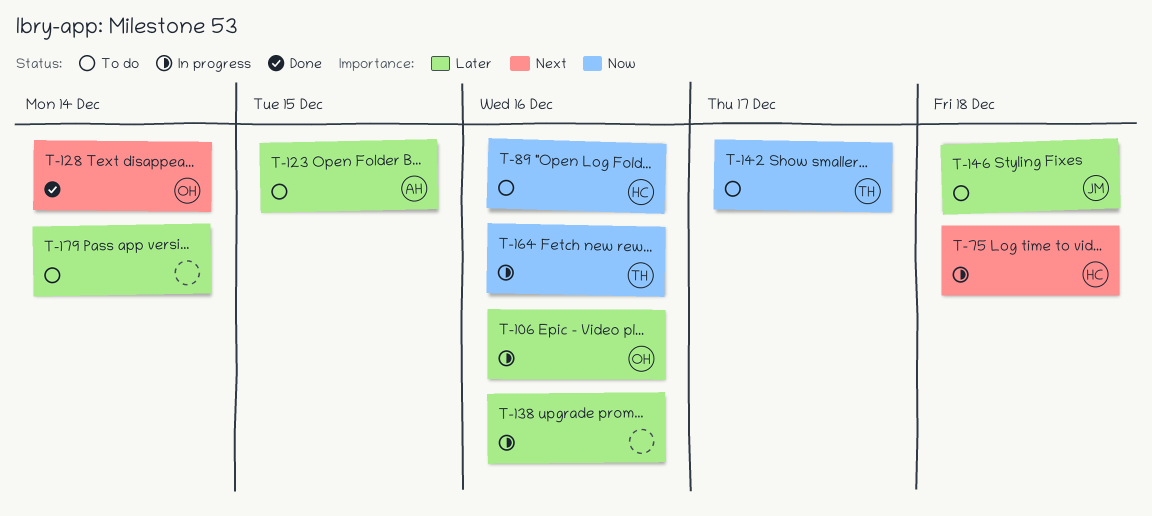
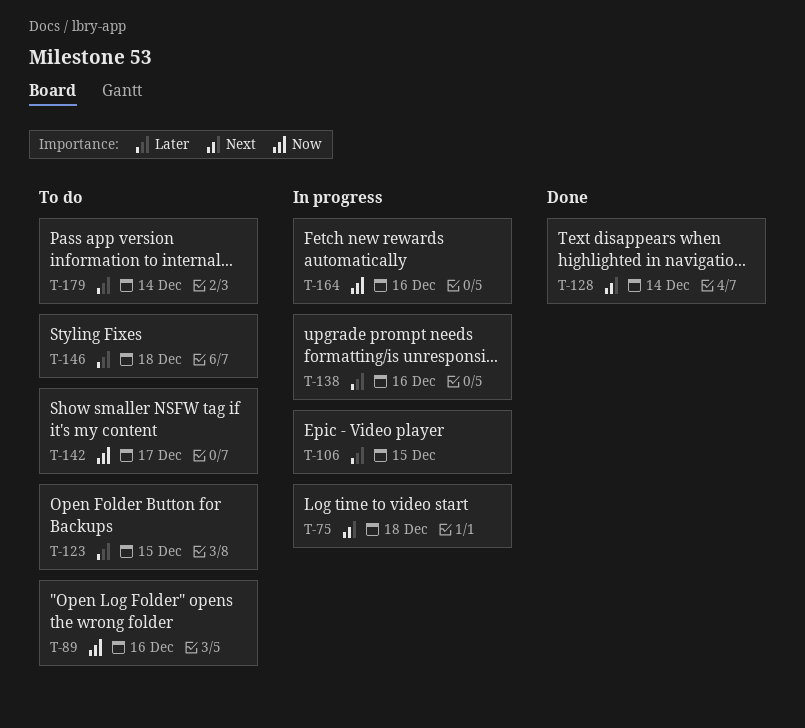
T-106, due: Dec 16 -> Dec 15

